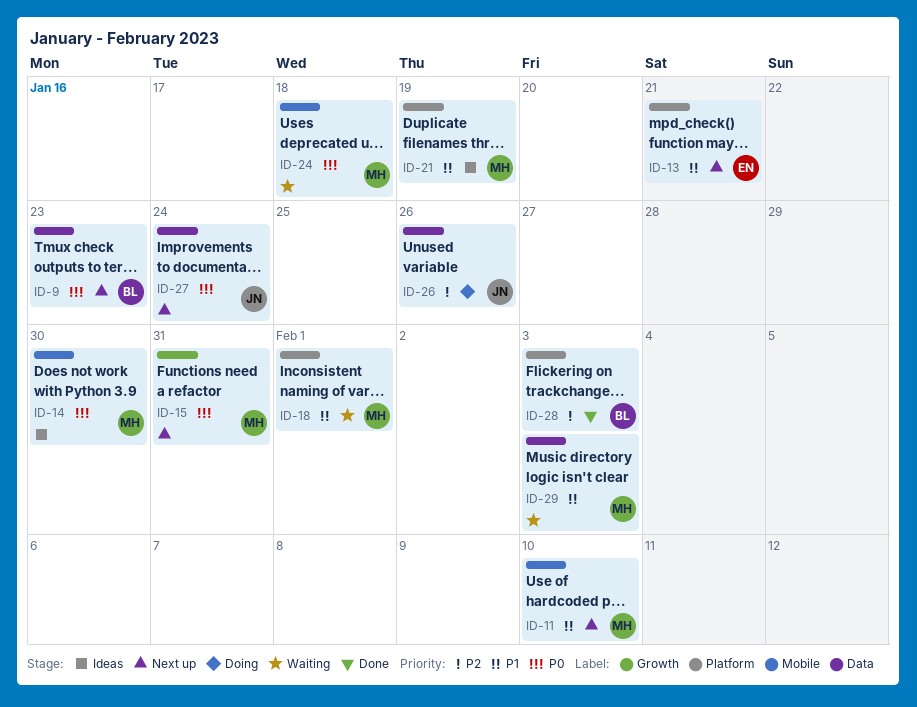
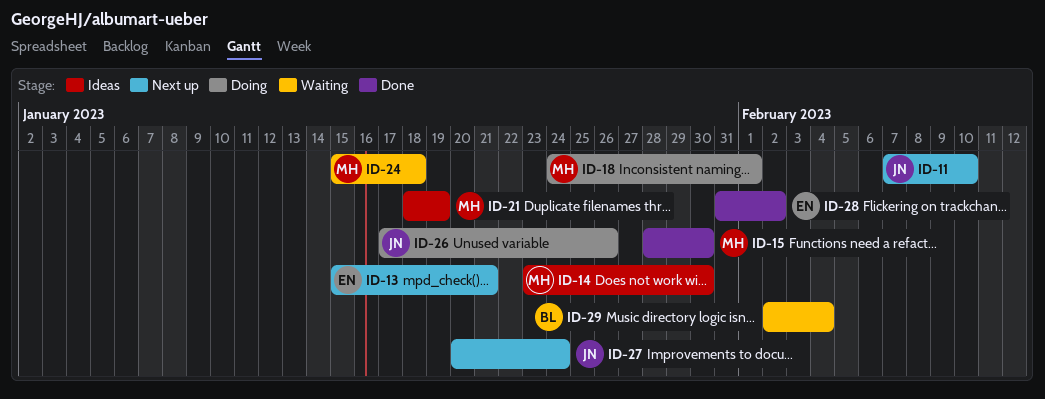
ID-9: present -> none
ID-11, owner: MH -> JN
ID-15, status: Next up -> Done
ID-15, due: Jan 31 -> Jan 30
ID-18, status: Waiting -> Doing
ID-28, owner: BL -> EN
ID-28, due: Feb 3 -> Feb 2
ID-29, owner: MH -> BL
ID-29, due: Feb 3 -> Feb 4

